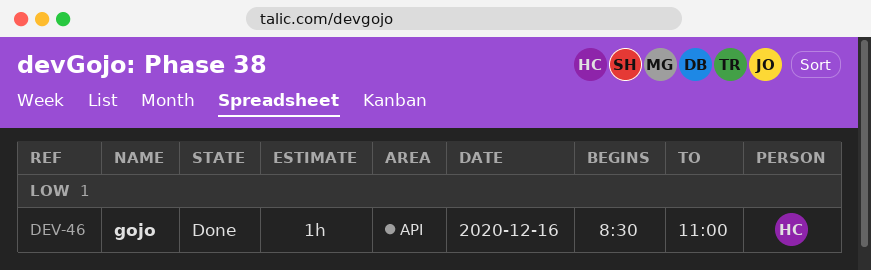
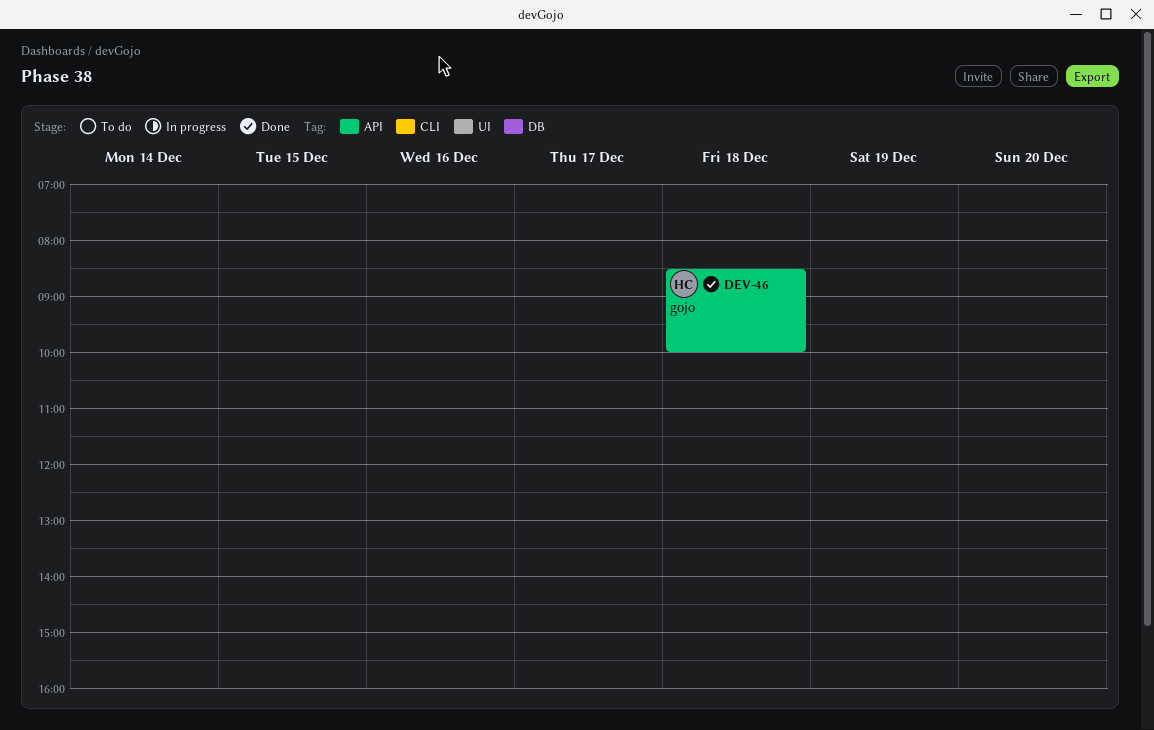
DEV-46, day: Dec 16 -> Dec 18
DEV-46, ends: 11:00 -> 10:00

